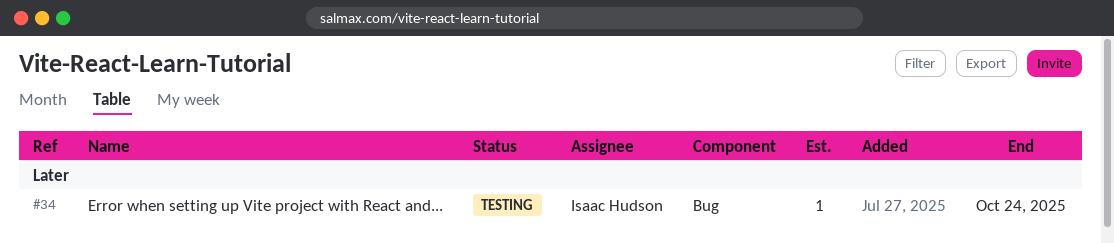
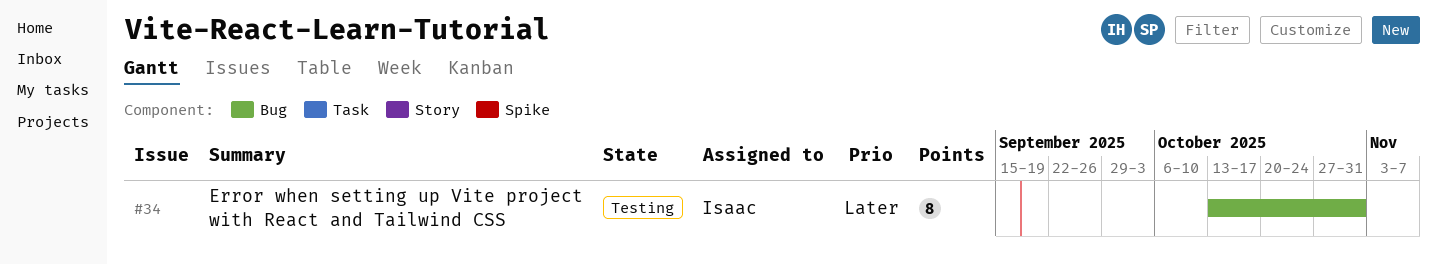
#34, estimate: 1 -> 8
#34, due: Oct 24 -> Oct 31

